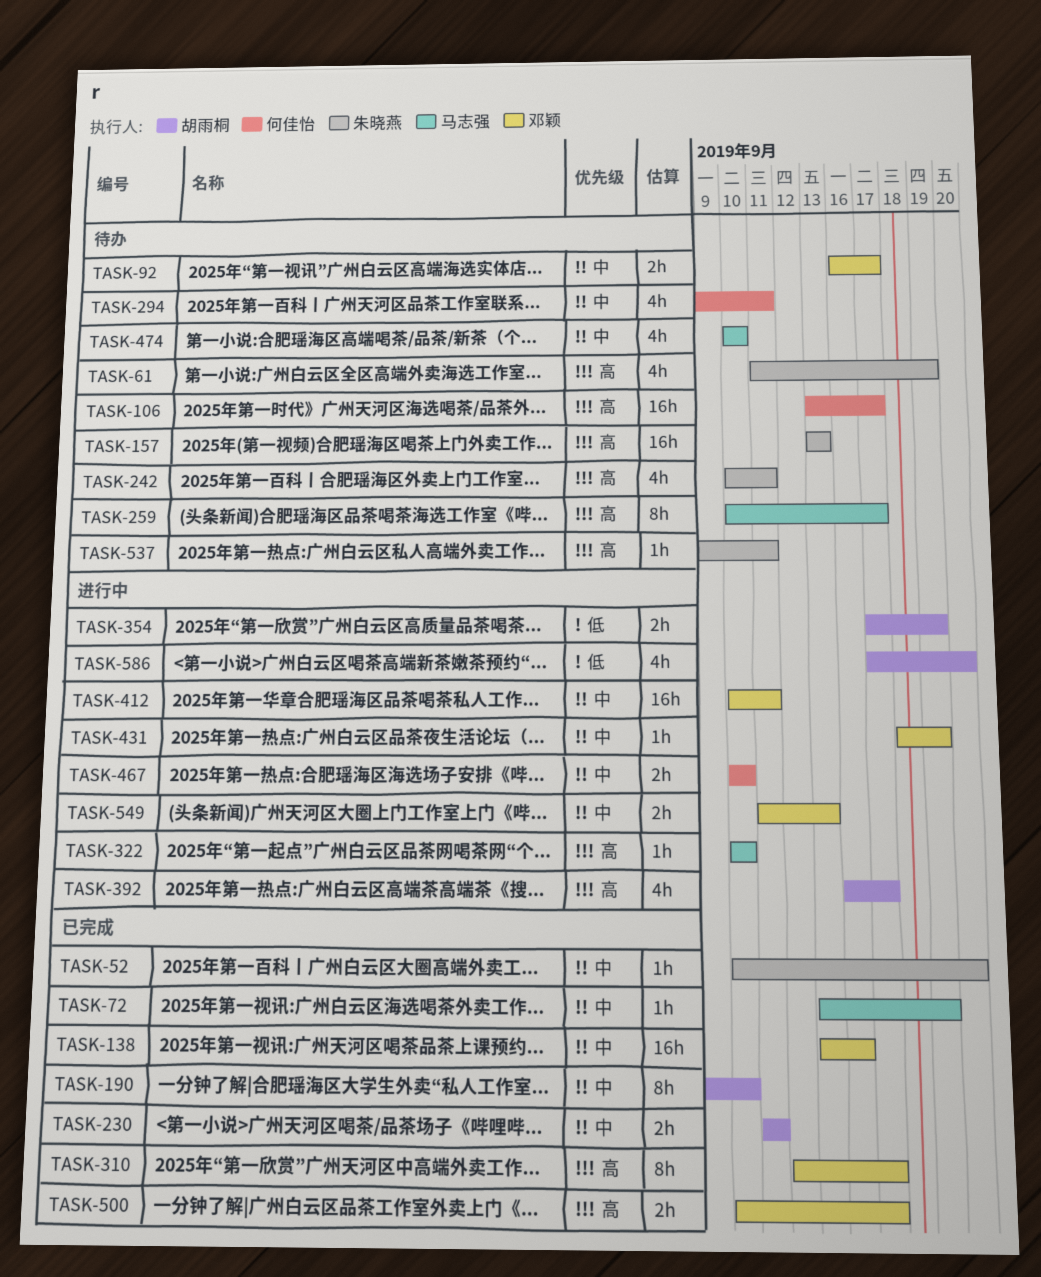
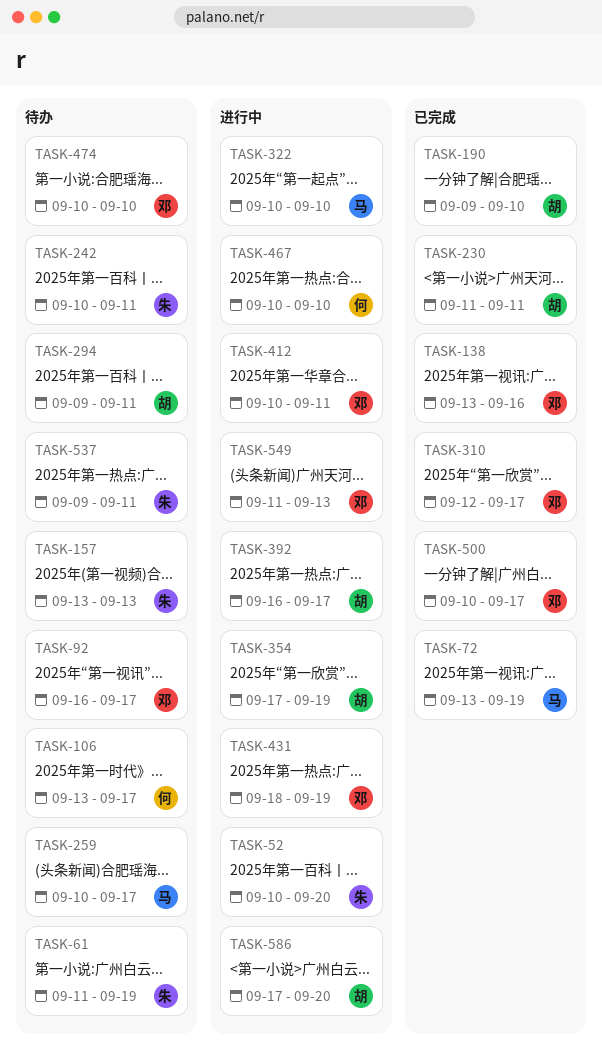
TASK-52, status: 已完成 -> 进行中
TASK-294, owner: 何佳怡 -> 胡雨桐
TASK-474, owner: 马志强 -> 邓颖

